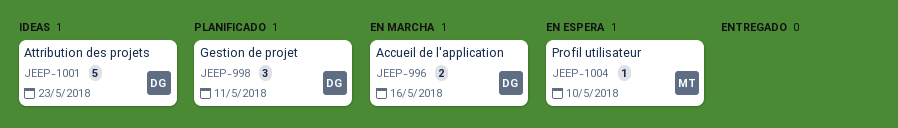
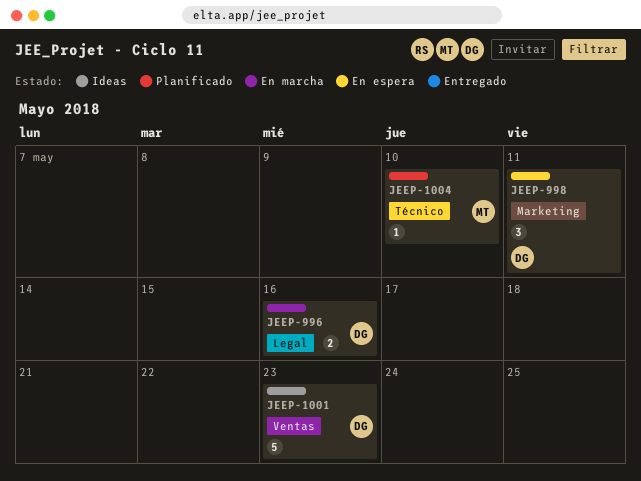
JEEP-998, status: Planificado -> En espera
JEEP-1004, status: En espera -> Planificado

